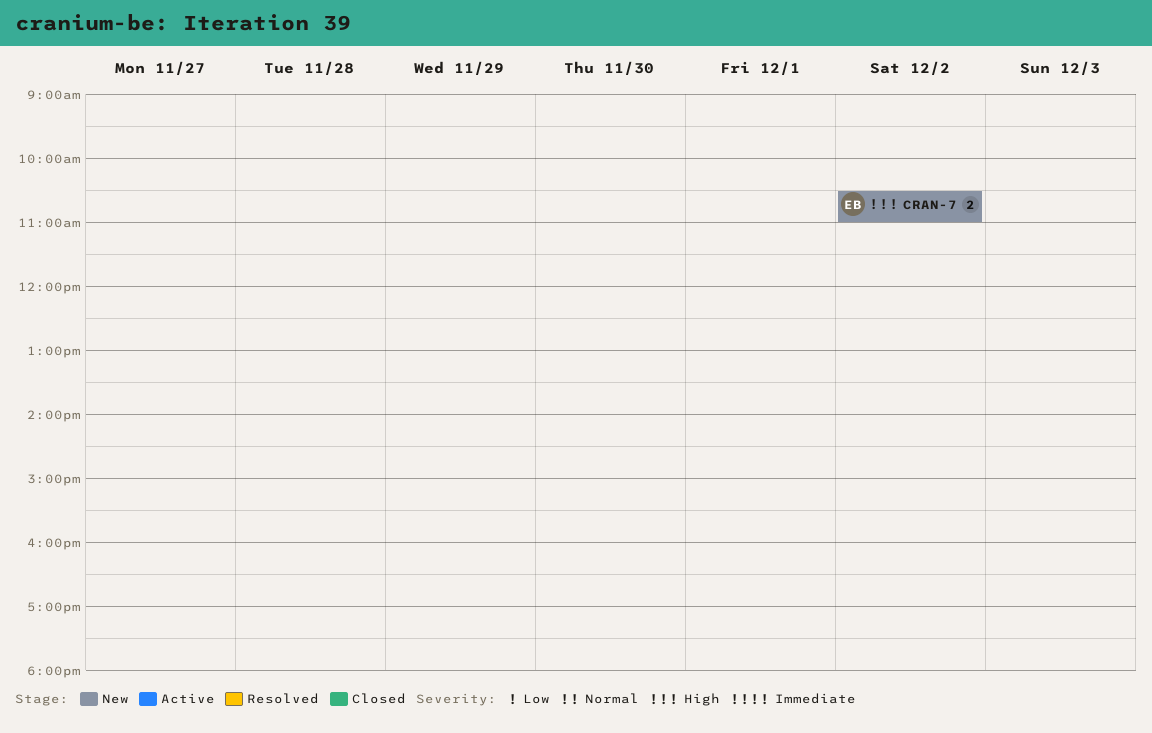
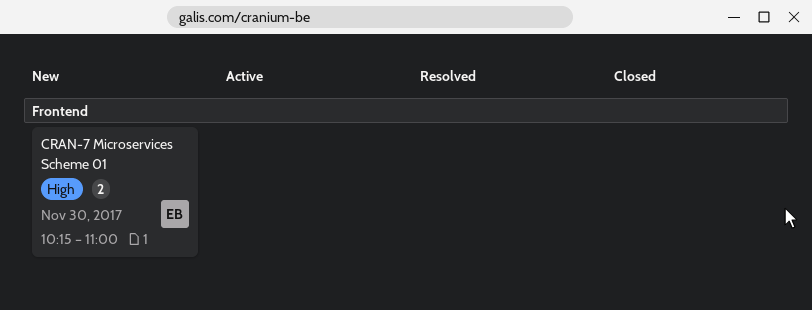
CRAN-7, day: Dec 2 -> Nov 30
CRAN-7, begins: 10:30 -> 10:15

